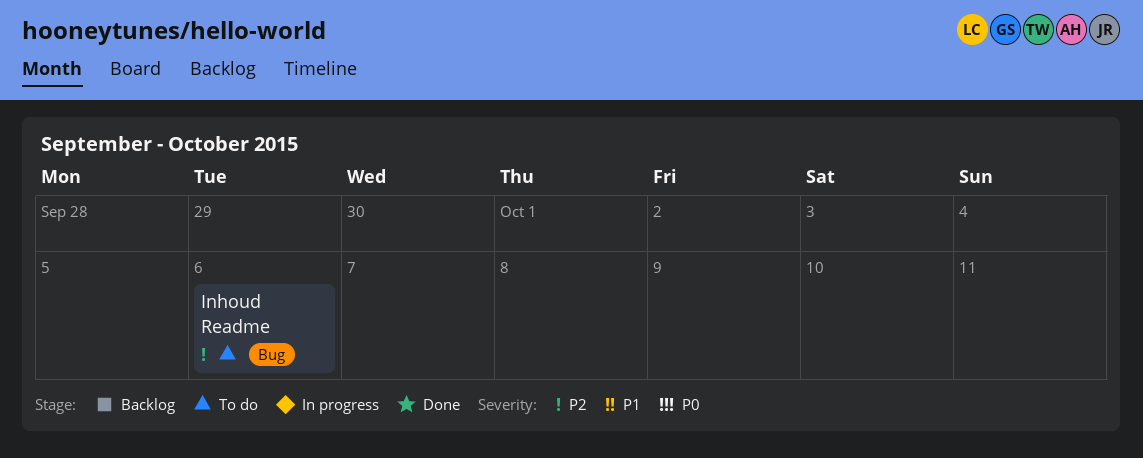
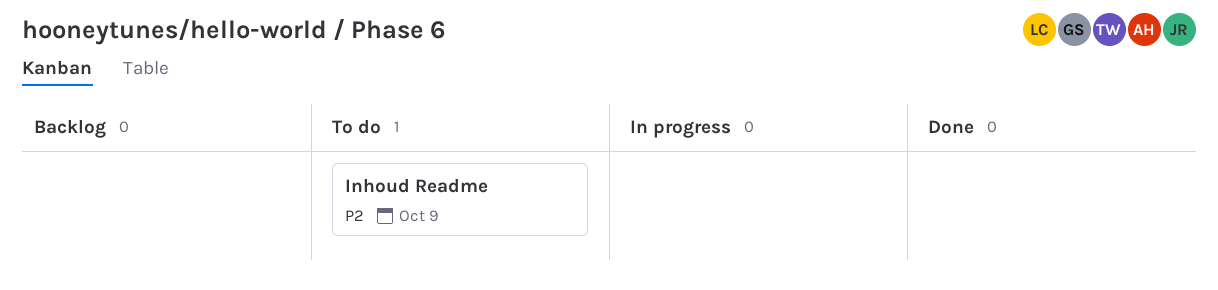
Inhoud Readme, due: Oct 6 -> Oct 9

